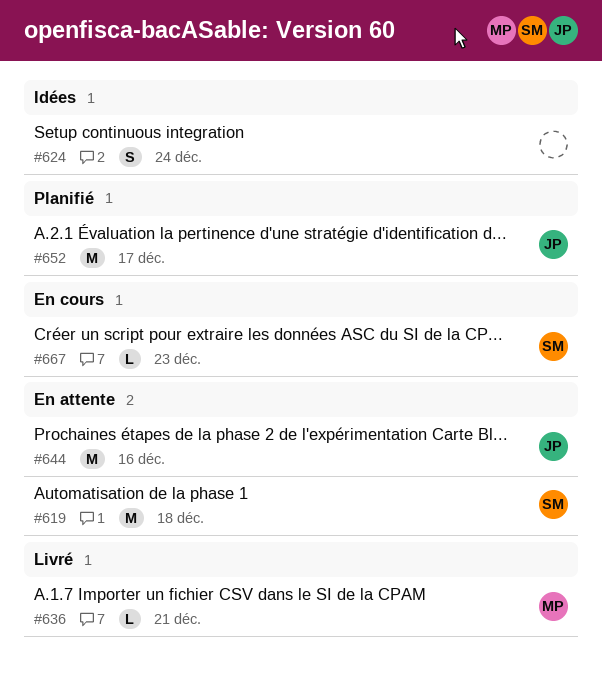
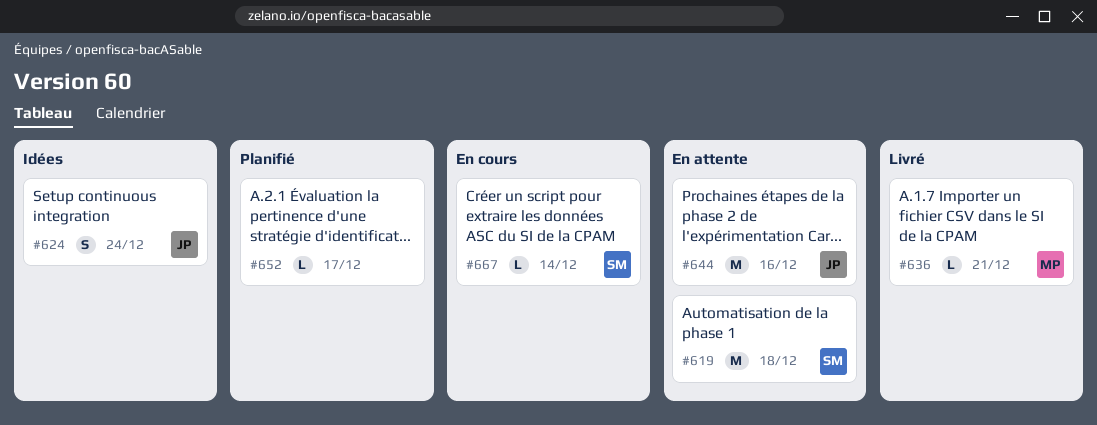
#624, owner: none -> JP
#652, owner: JP -> none
#652, estimate: M -> L
#667, due: Dec 23 -> Dec 14

